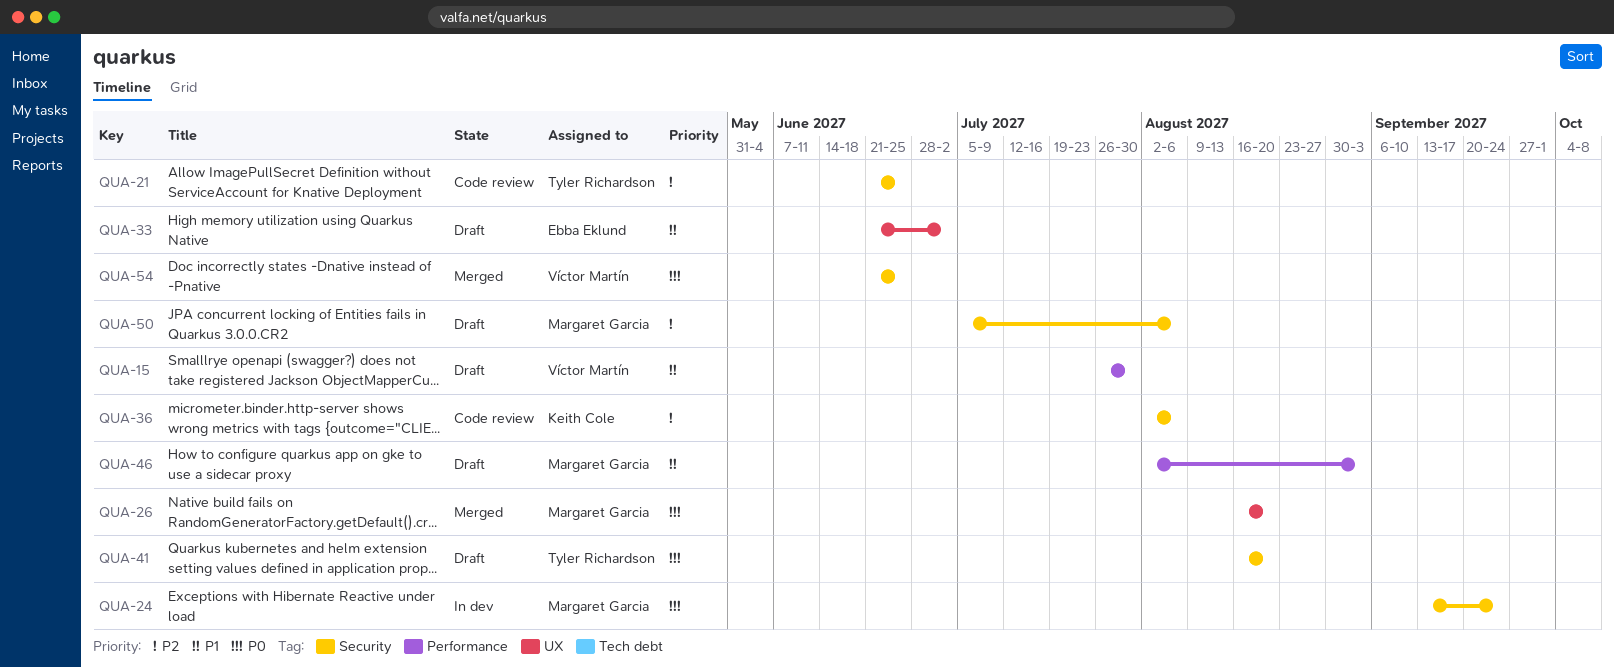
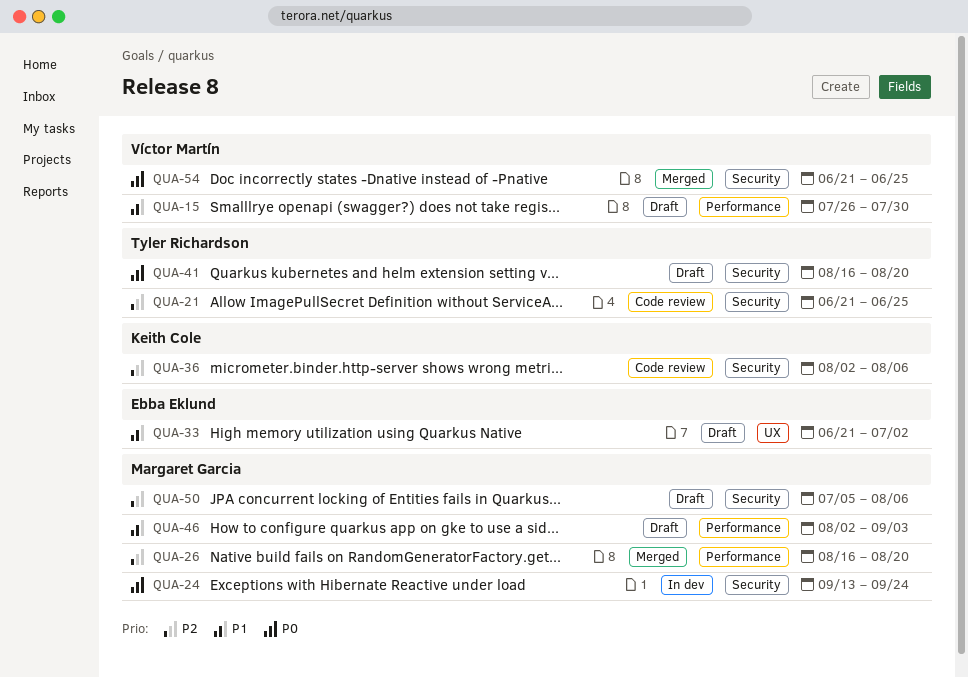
QUA-26, priority: P0 -> P2
QUA-26, label: UX -> Performance

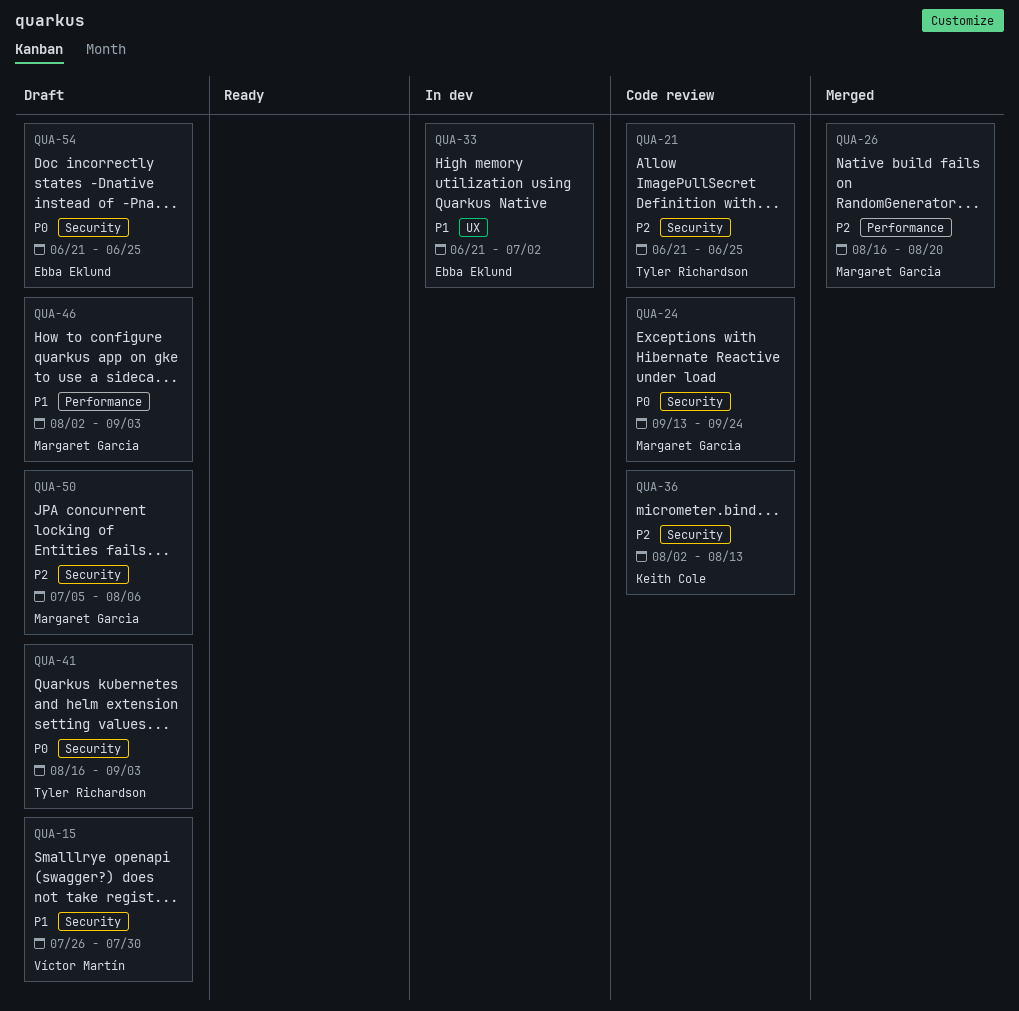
QUA-15, label: Performance -> Security
QUA-24, status: In dev -> Code review
QUA-33, status: Draft -> In dev
QUA-36, due: Aug 6 -> Aug 13
QUA-41, due: Aug 20 -> Sep 3
QUA-54, status: Merged -> Draft
QUA-54, owner: Víctor Martín -> Ebba Eklund

